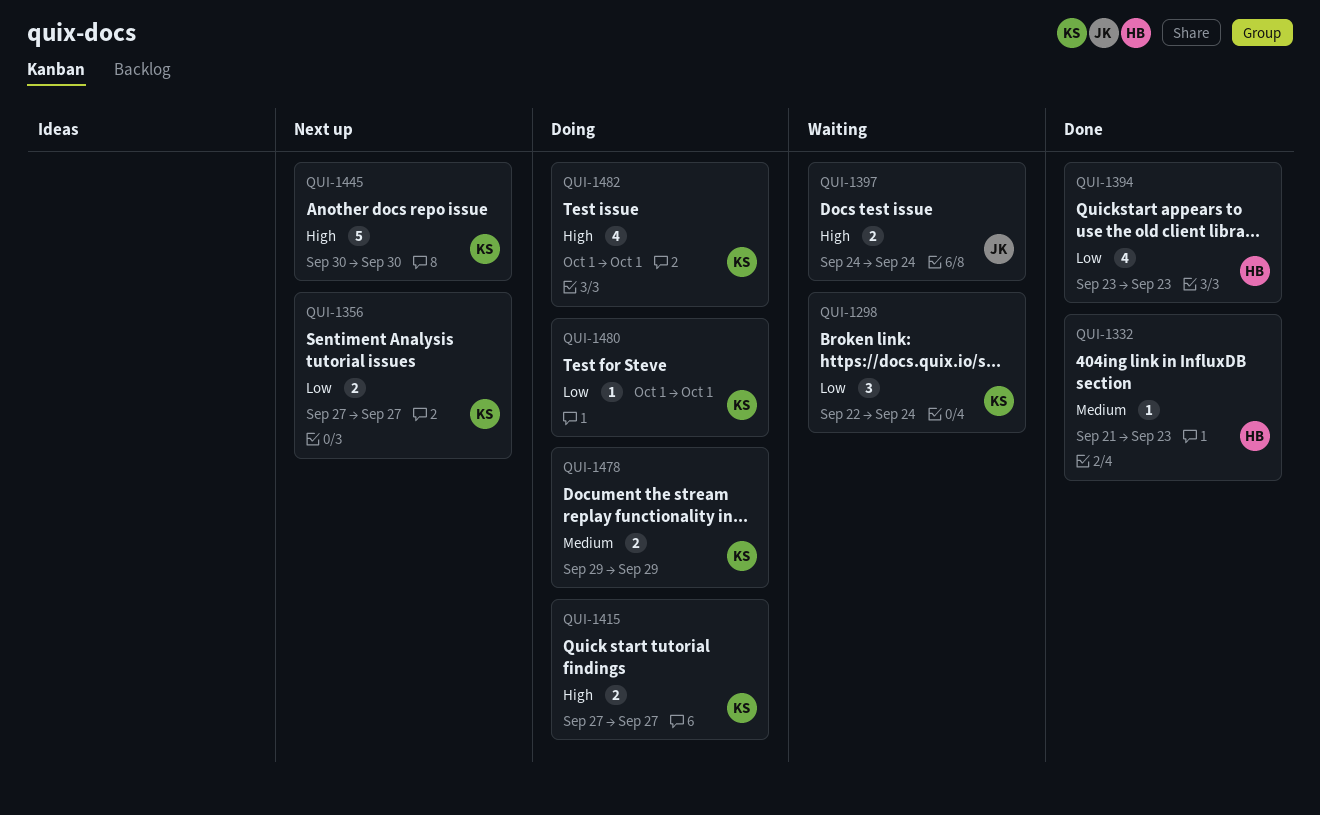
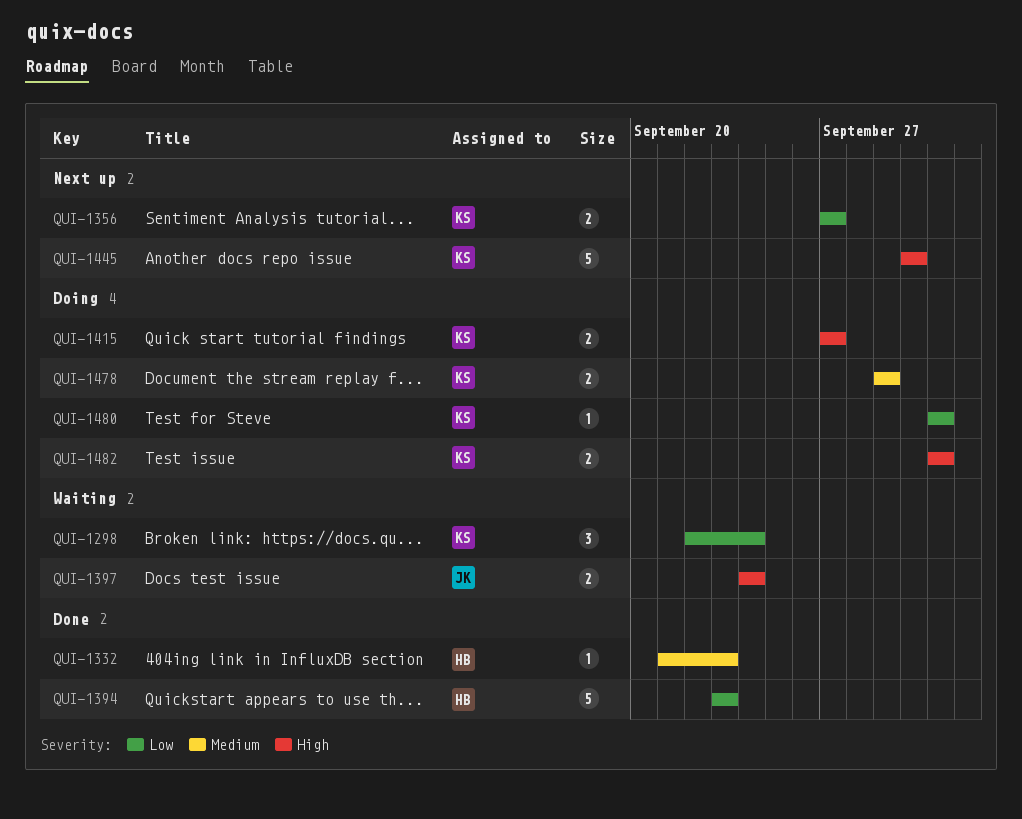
QUI-1394, estimate: 4 -> 5
QUI-1482, estimate: 4 -> 2

